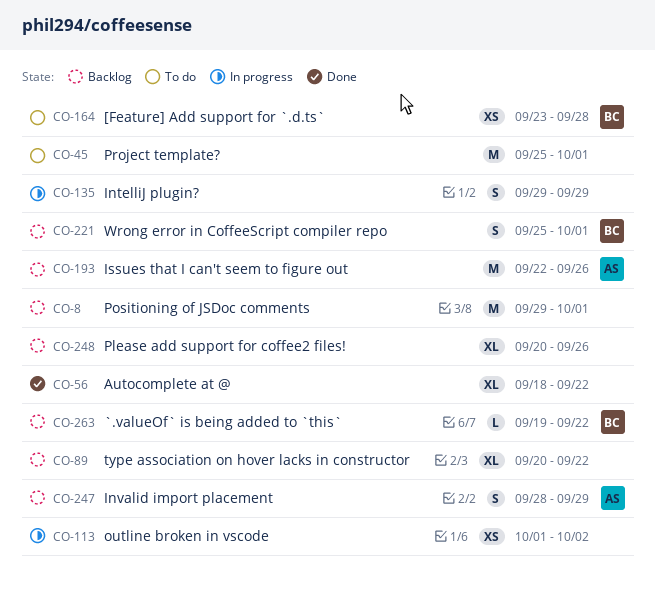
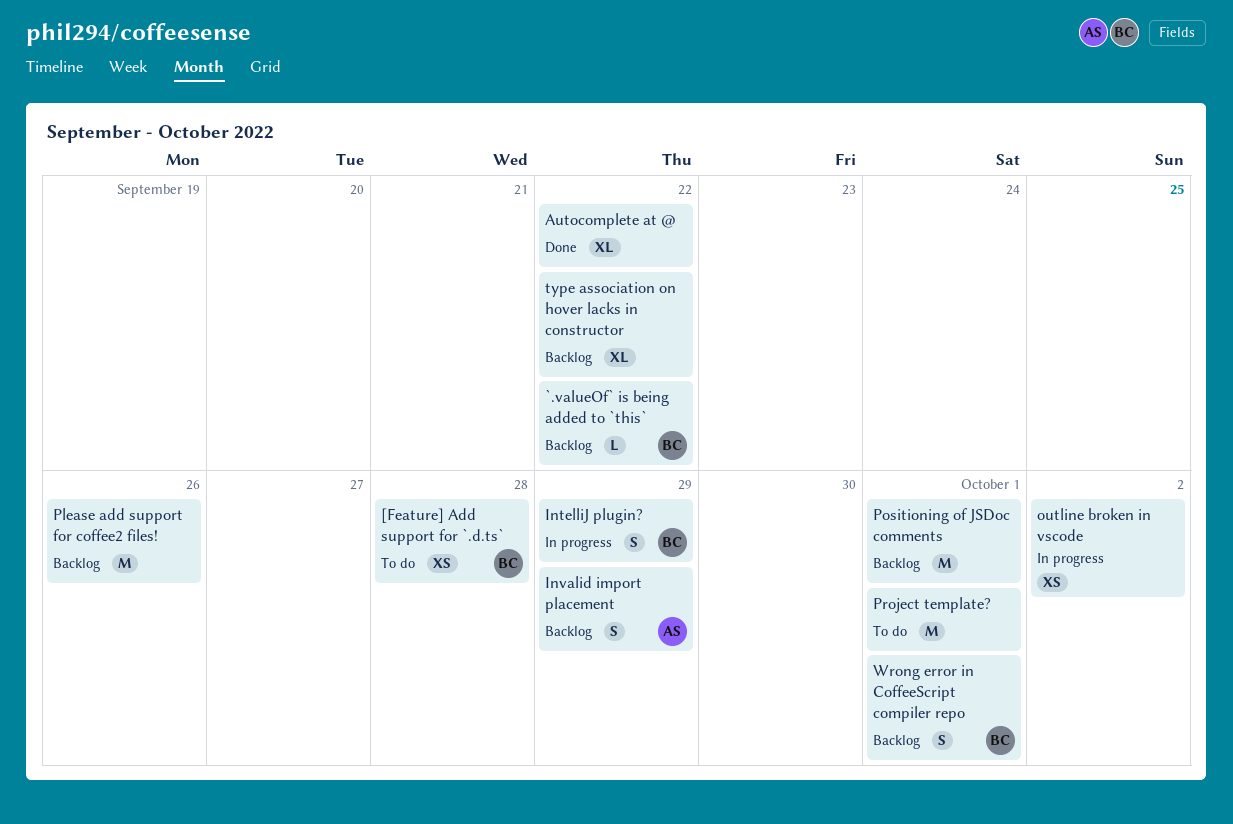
IntelliJ plugin?, owner: none -> BC
Issues that I can't seem to figure out: present -> none
Please add support for coffee2 files!, estimate: XL -> M

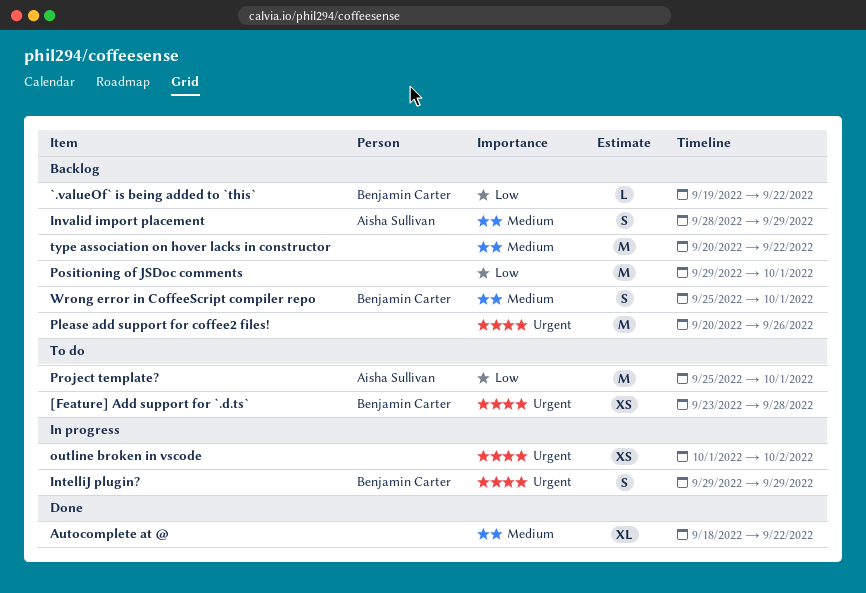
Project template?, owner: none -> Aisha Sullivan
type association on hover lacks in constructor, estimate: XL -> M

